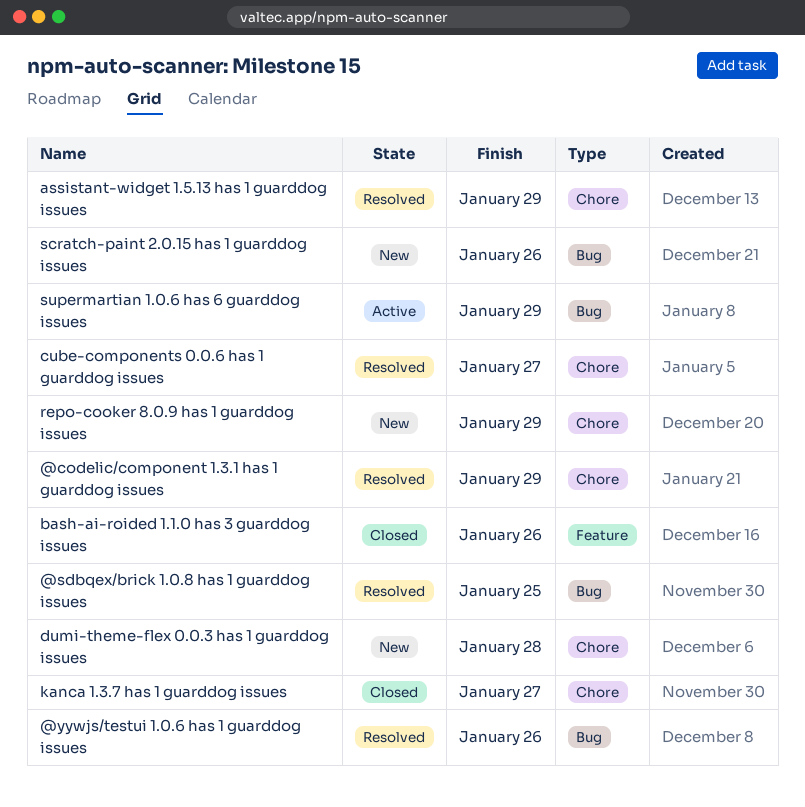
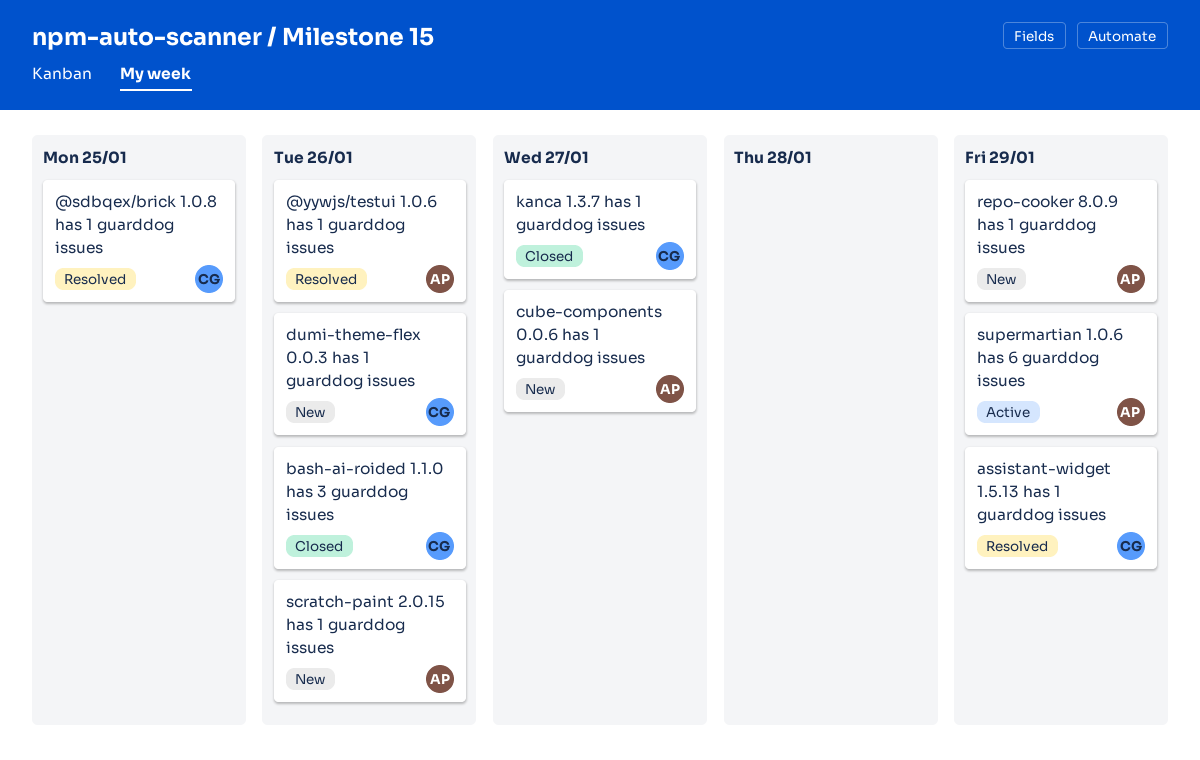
@codelic/component 1.3.1 has 1 guarddog issues: present -> none
cube-components 0.0.6 has 1 guarddog issues, status: Resolved -> New
dumi-theme-flex 0.0.3 has 1 guarddog issues, due: Jan 28 -> Jan 26

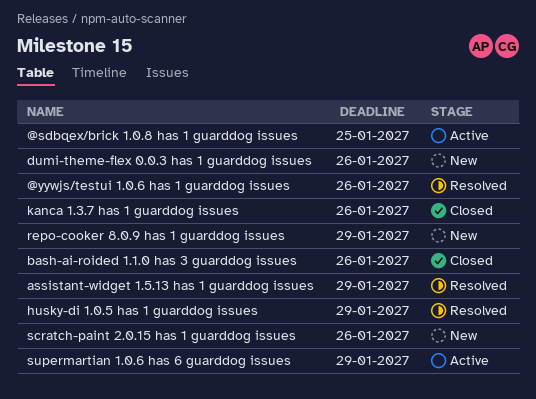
@sdbqex/brick 1.0.8 has 1 guarddog issues, status: Resolved -> Active
cube-components 0.0.6 has 1 guarddog issues: present -> none
husky-di 1.0.5 has 1 guarddog issues: none -> present
kanca 1.3.7 has 1 guarddog issues, due: Jan 27 -> Jan 26

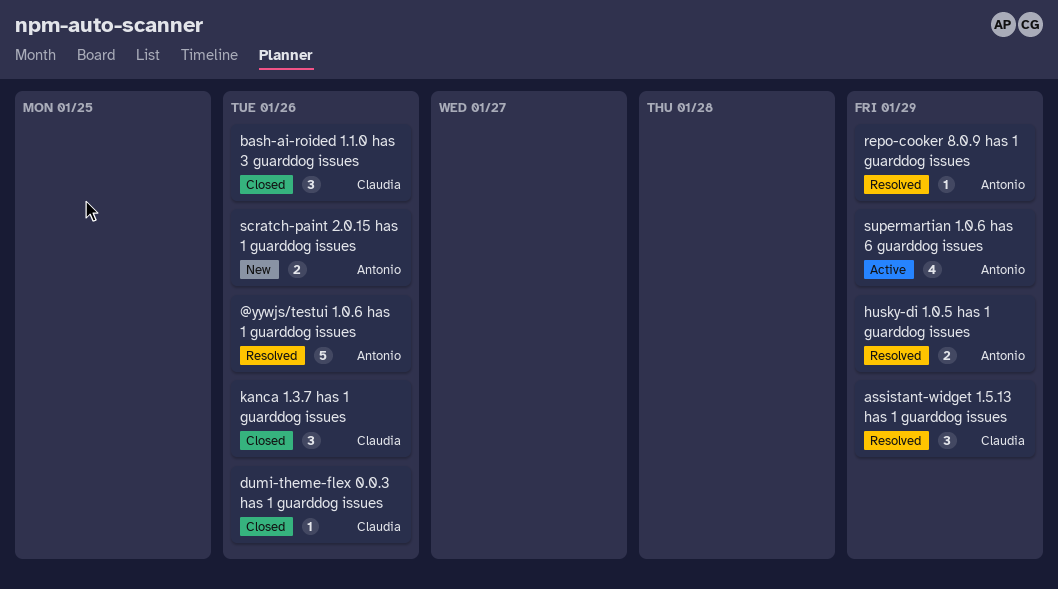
@sdbqex/brick 1.0.8 has 1 guarddog issues: present -> none
dumi-theme-flex 0.0.3 has 1 guarddog issues, status: New -> Closed
repo-cooker 8.0.9 has 1 guarddog issues, status: New -> Resolved

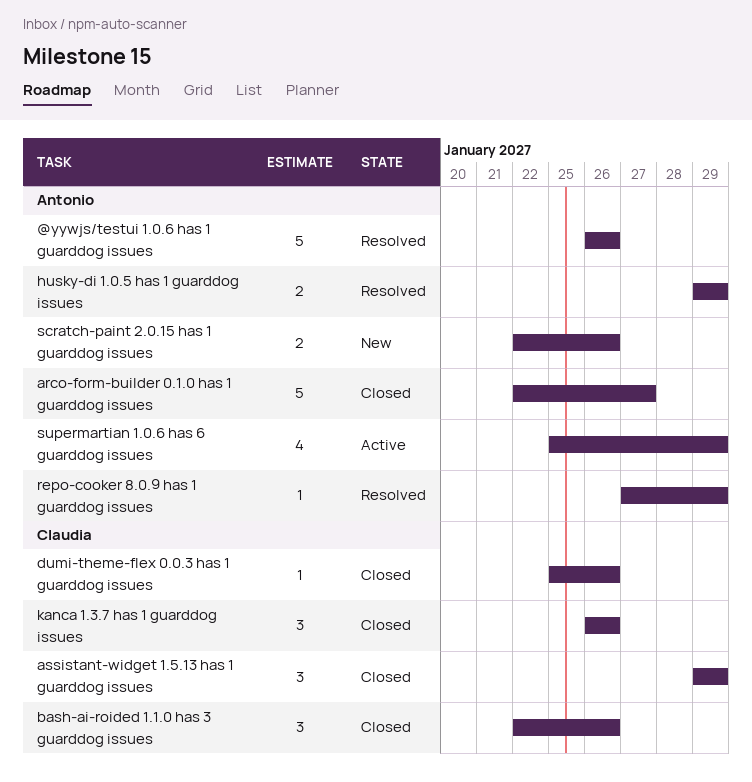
arco-form-builder 0.1.0 has 1 guarddog issues: none -> present
assistant-widget 1.5.13 has 1 guarddog issues, status: Resolved -> Closed

